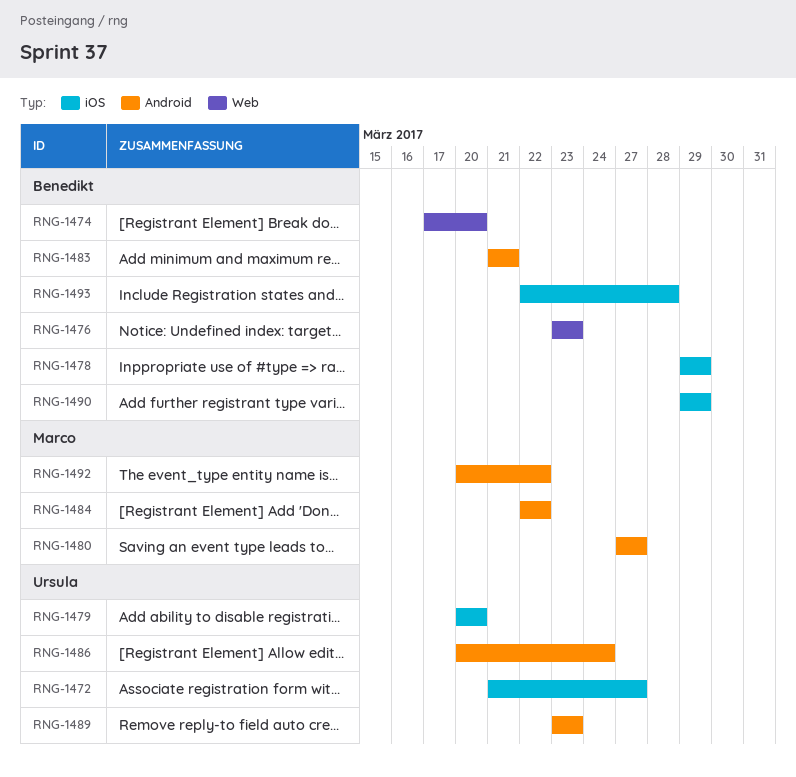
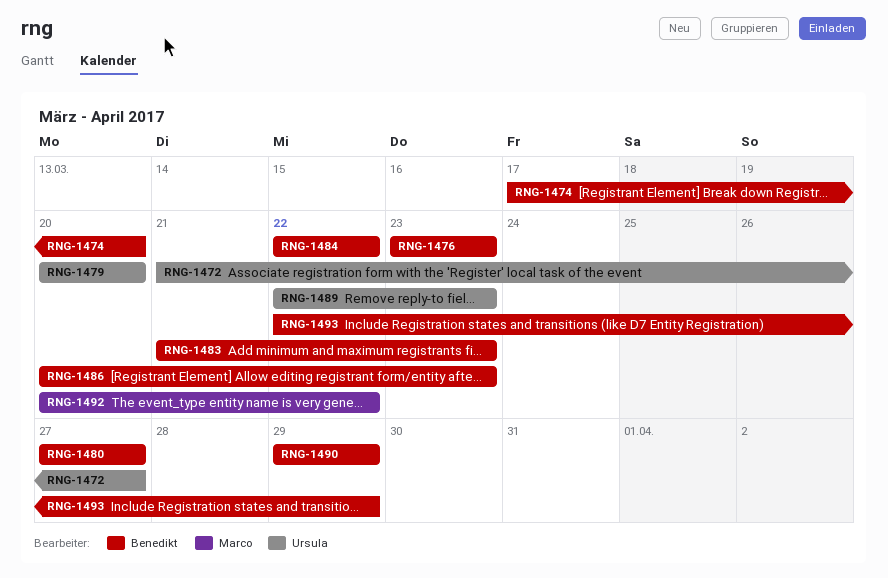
RNG-1478: present -> none
RNG-1480, owner: Marco -> Benedikt
RNG-1483, due: Mar 21 -> Mar 23
RNG-1484, owner: Marco -> Benedikt
RNG-1486, owner: Ursula -> Benedikt
RNG-1486, due: Mar 24 -> Mar 23
RNG-1489, start: Mar 23 -> Mar 22
RNG-1493, due: Mar 28 -> Mar 29

